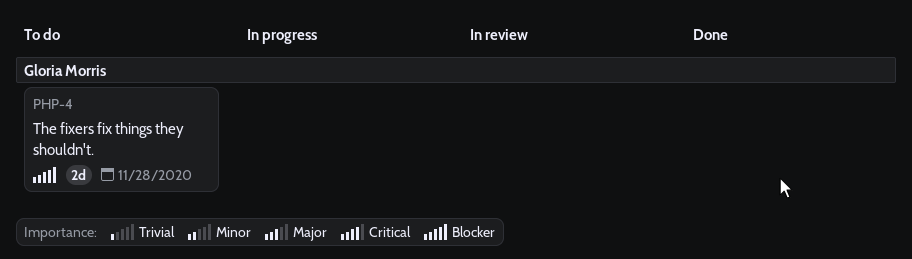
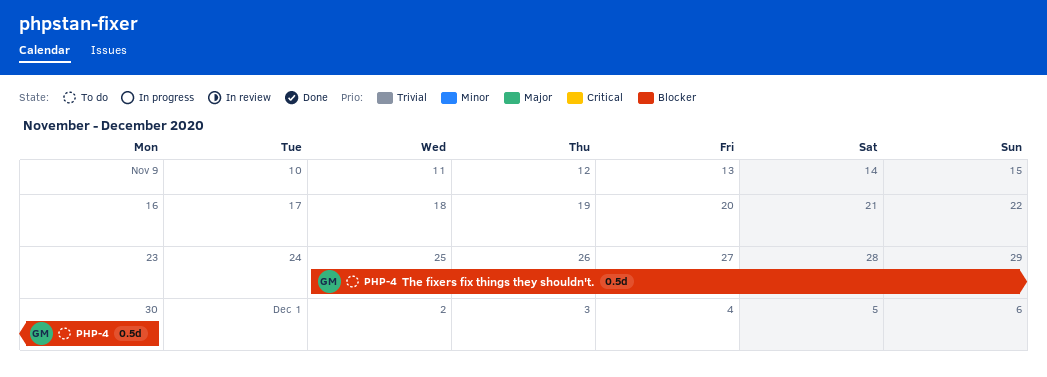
PHP-4, estimate: 2d -> 0.5d
PHP-4, due: Nov 28 -> Nov 30

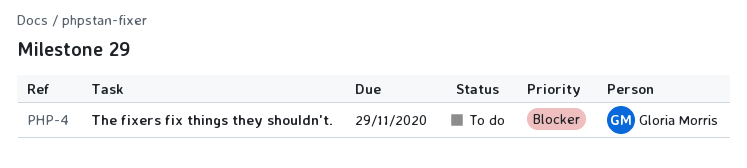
PHP-4, due: Nov 30 -> Nov 29

